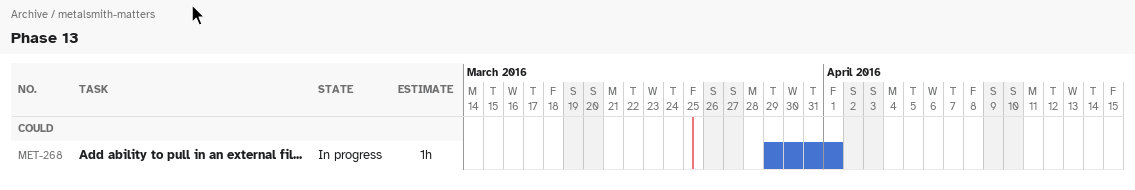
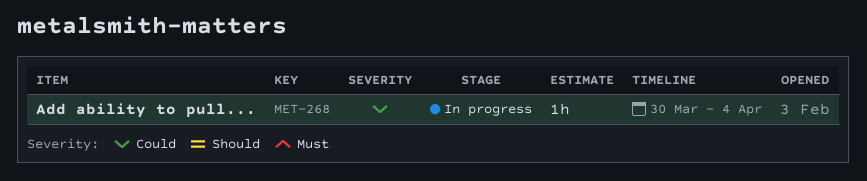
MET-268, start: Mar 29 -> Mar 30
MET-268, due: Apr 1 -> Apr 4

